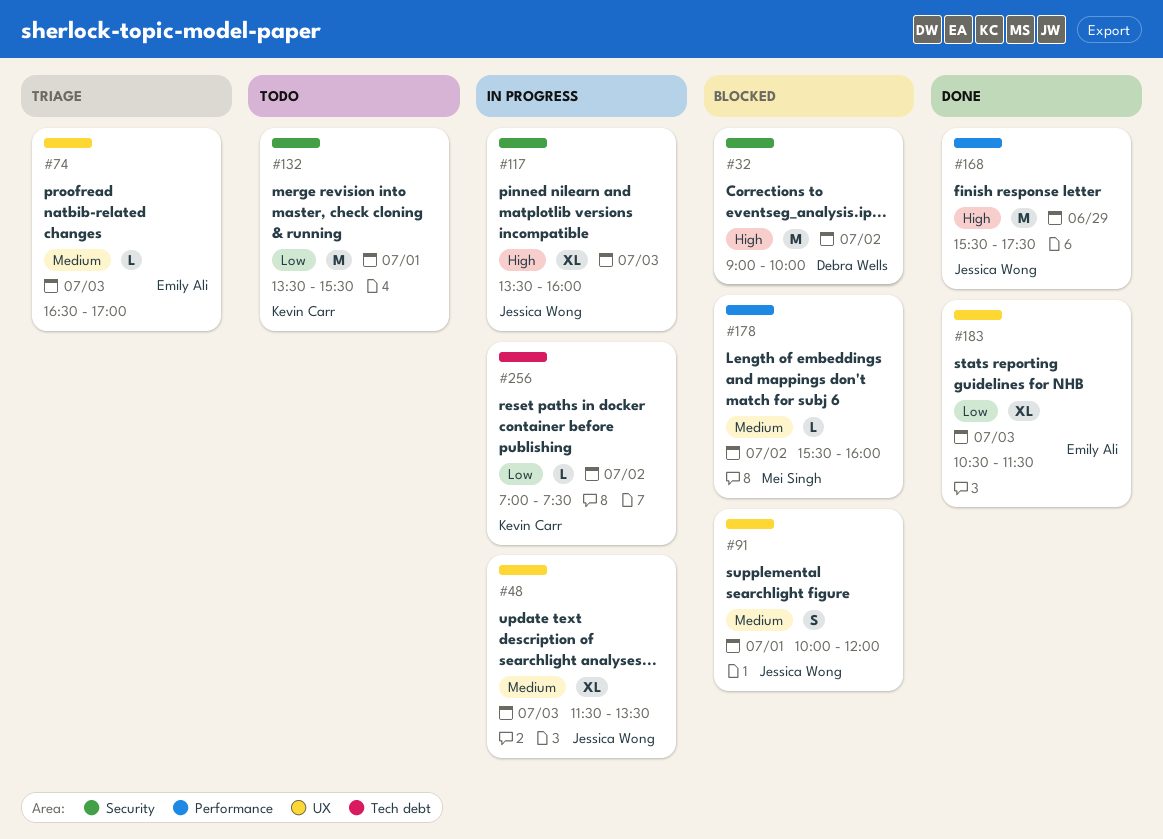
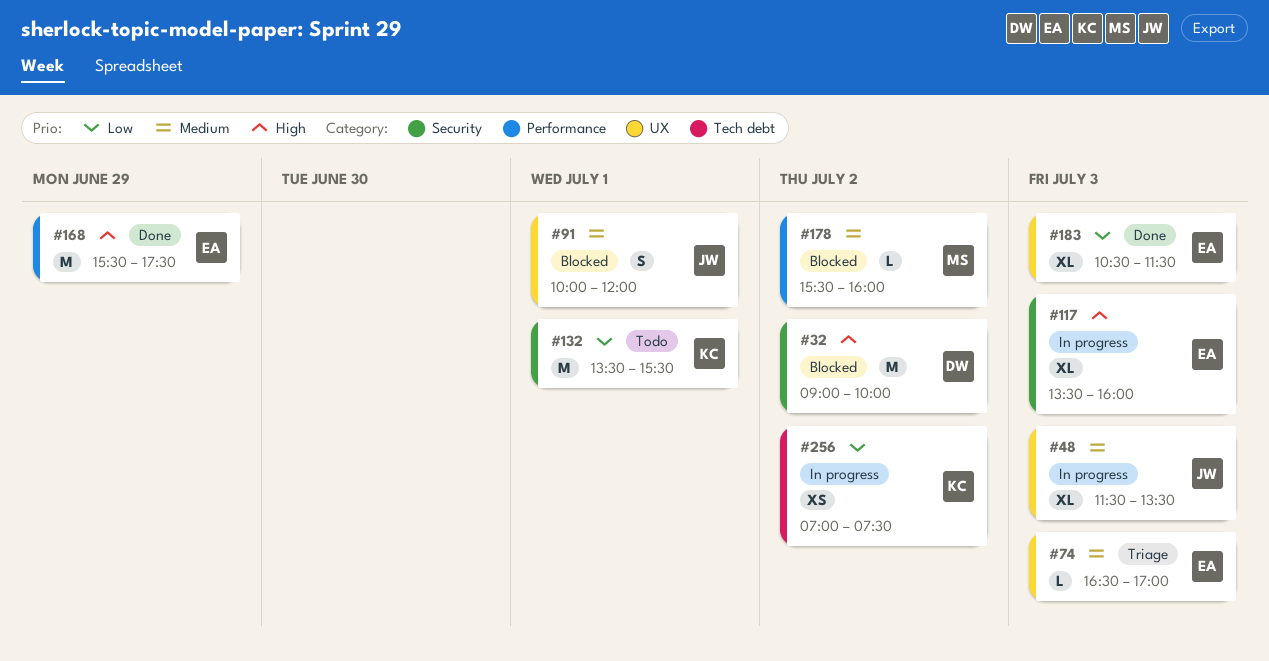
#117, owner: Jessica Wong -> Emily Ali
#168, owner: Jessica Wong -> Emily Ali
#256, estimate: L -> XS

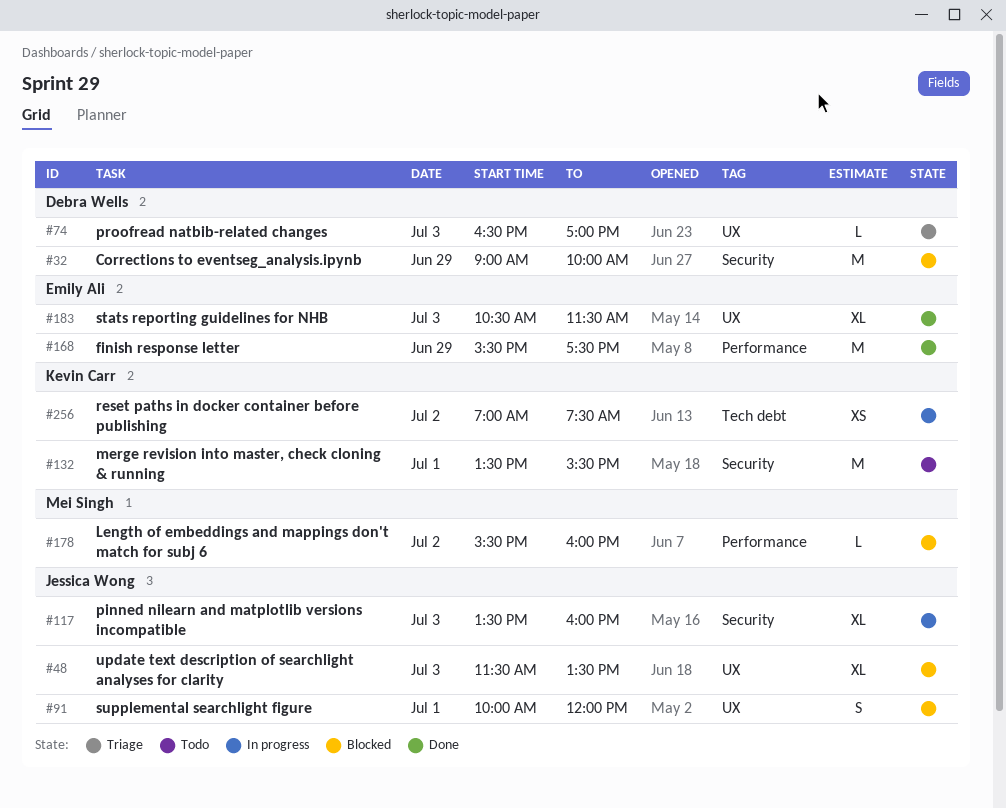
#32, day: Jul 2 -> Jun 29
#48, status: In progress -> Blocked
#74, owner: Emily Ali -> Debra Wells
#117, owner: Emily Ali -> Jessica Wong

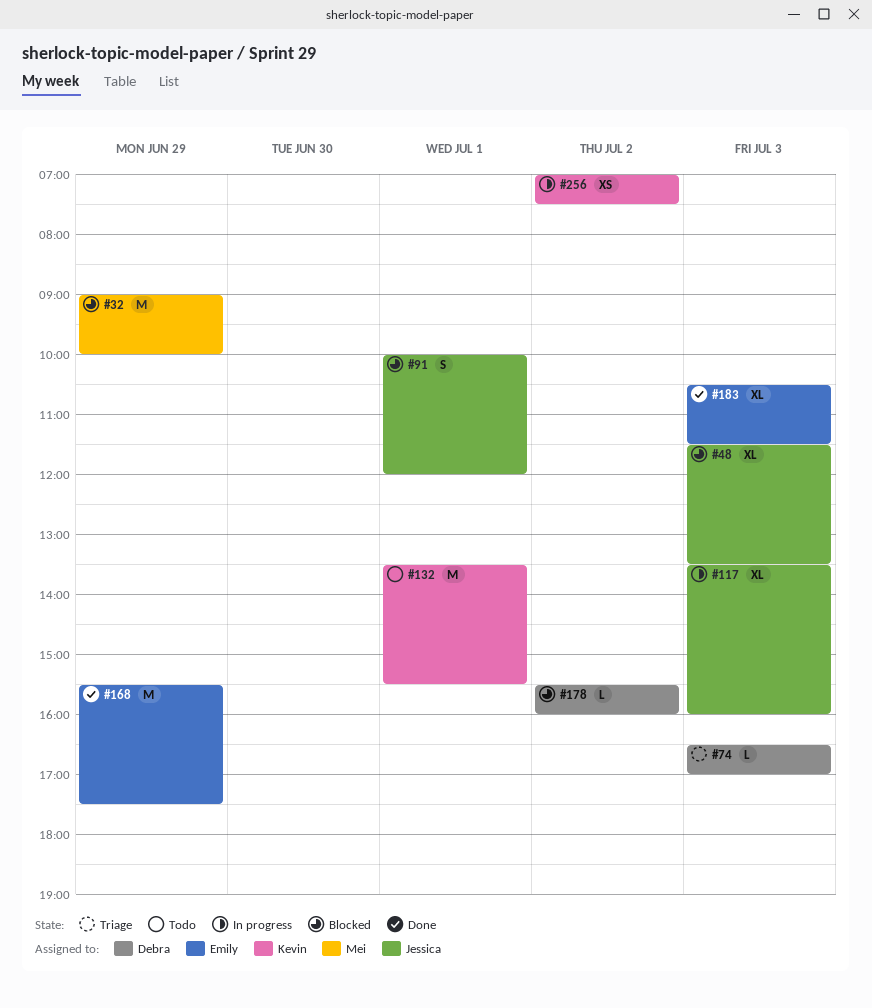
#32, owner: Debra Wells -> Mei Singh
#178, owner: Mei Singh -> Debra Wells

